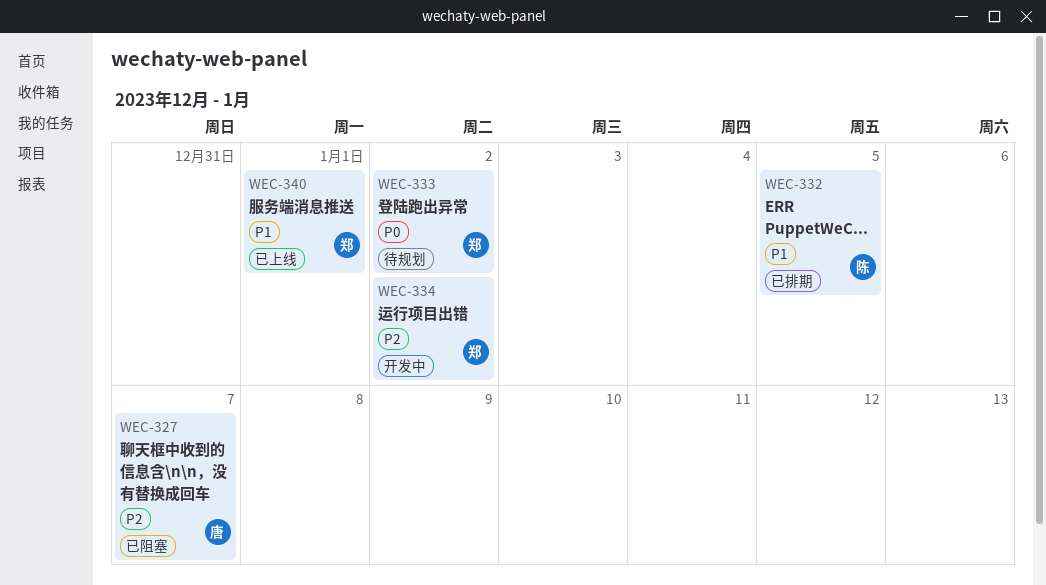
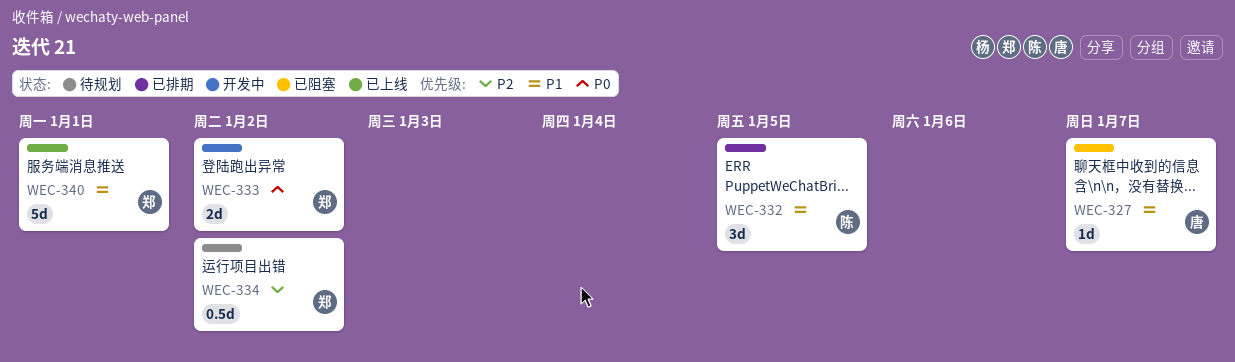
WEC-327, priority: P2 -> P1
WEC-333, status: 待规划 -> 开发中
WEC-334, status: 开发中 -> 待规划

